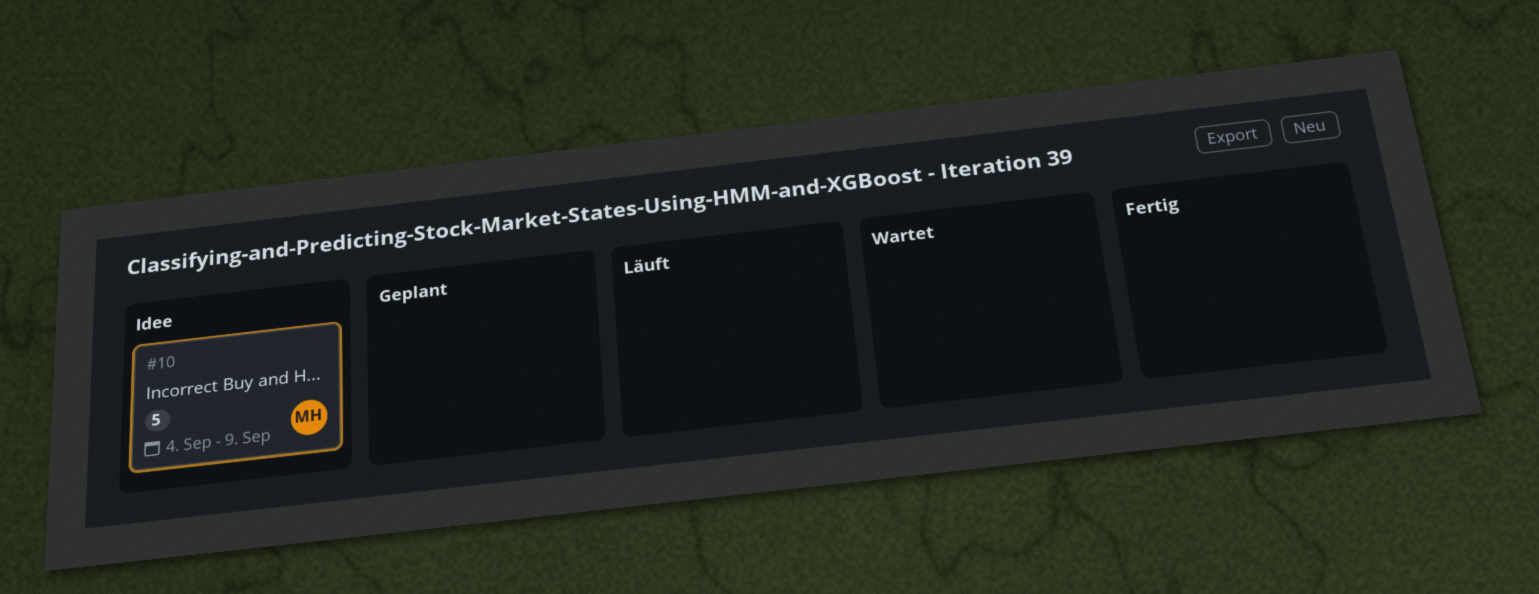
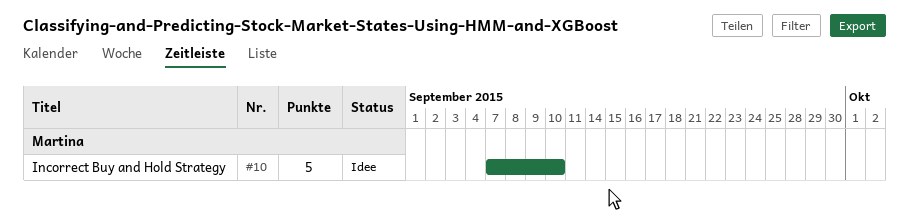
#10, start: Sep 4 -> Sep 7
#10, due: Sep 9 -> Sep 10

